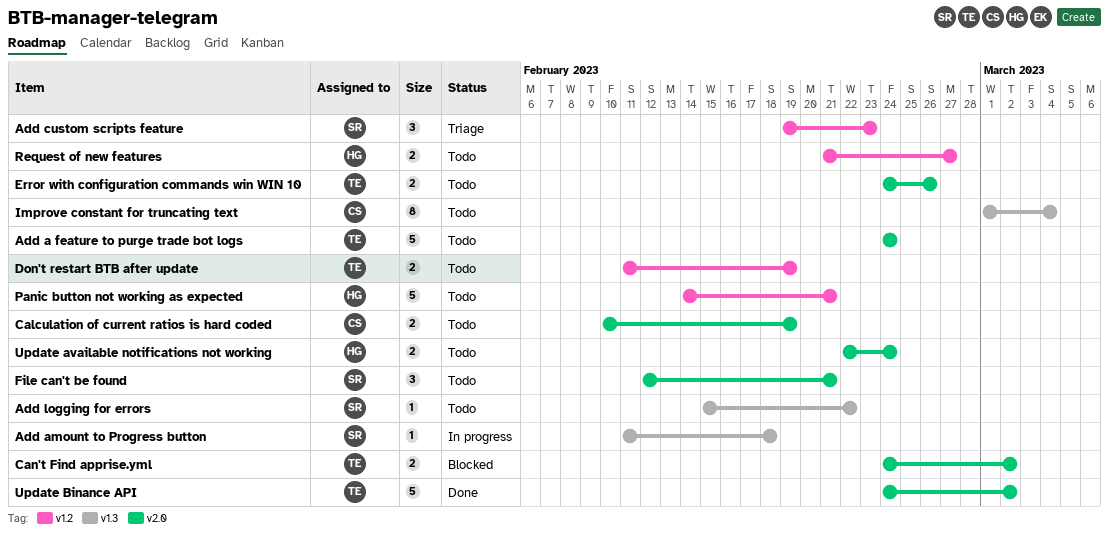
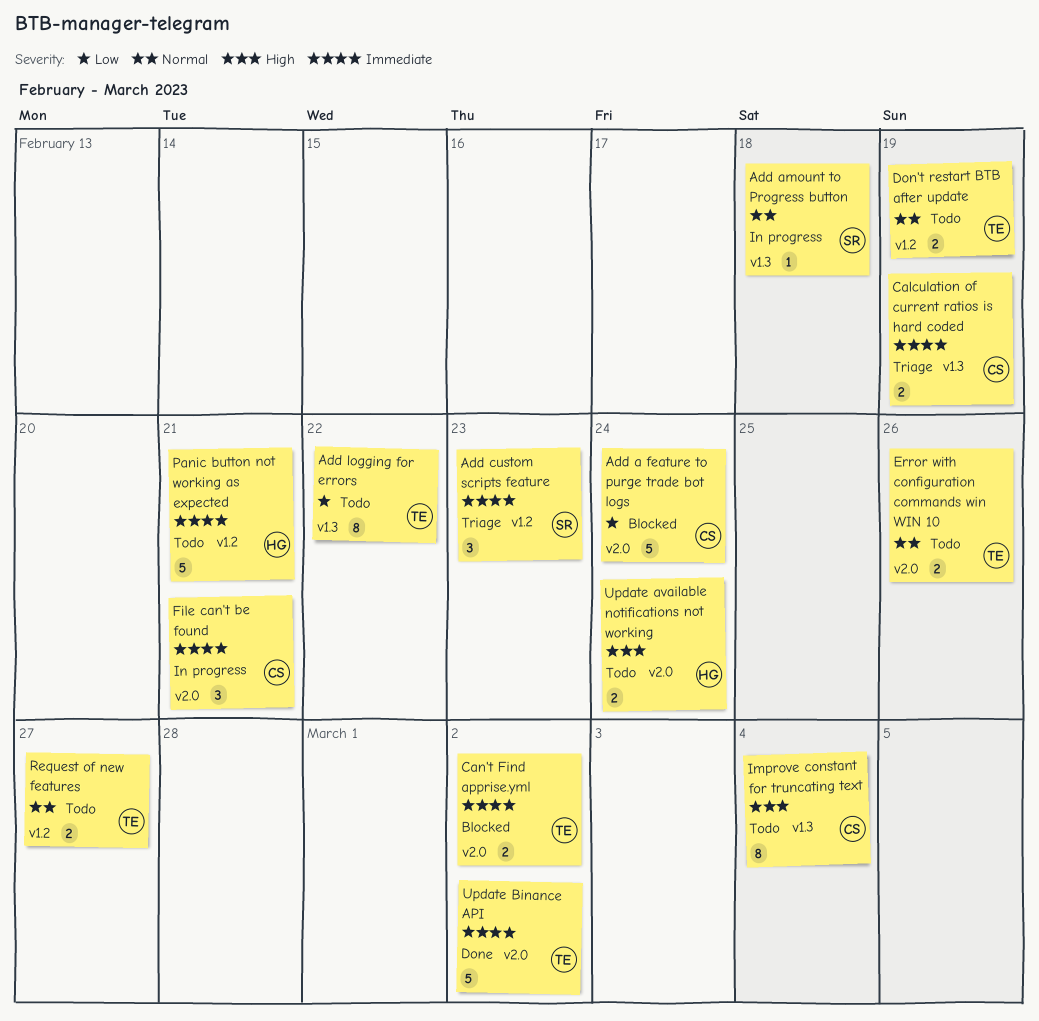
Add a feature to purge trade bot logs, status: Todo -> Blocked
Add a feature to purge trade bot logs, owner: TE -> CS
Add logging for errors, owner: SR -> TE
Add logging for errors, estimate: 1 -> 8
Calculation of current ratios is hard coded, status: Todo -> Triage
Calculation of current ratios is hard coded, label: v2.0 -> v1.3
File can't be found, status: Todo -> In progress
File can't be found, owner: SR -> CS
Request of new features, owner: HG -> TE

